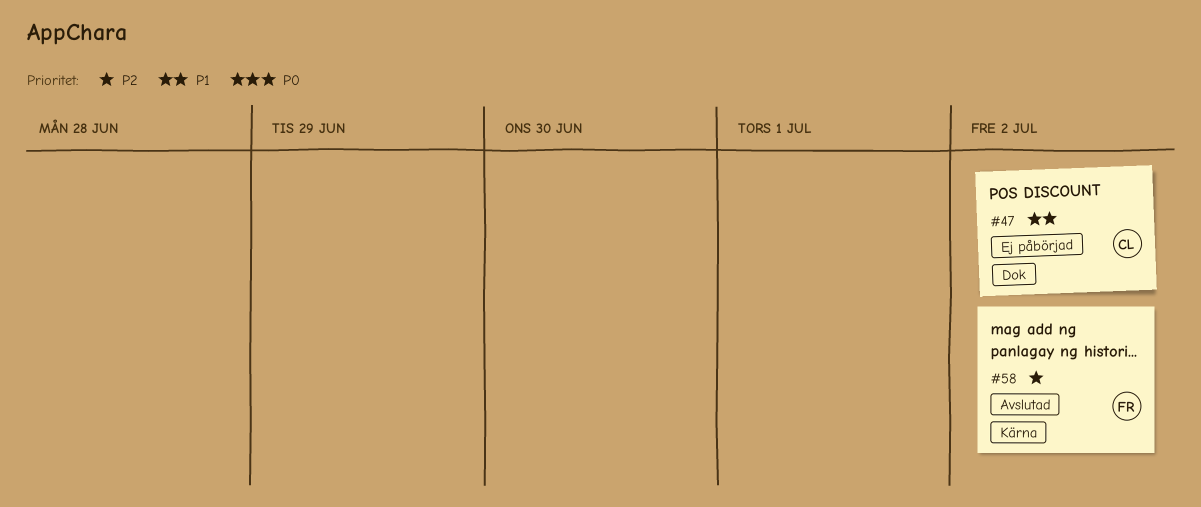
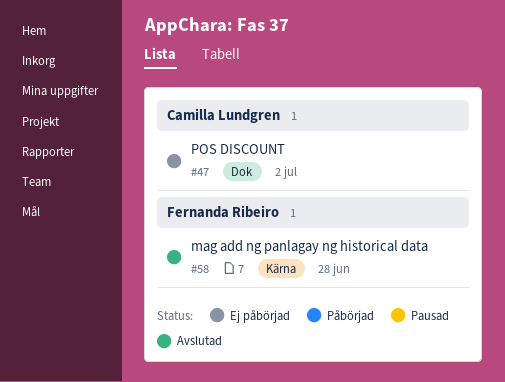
#58, due: Jul 2 -> Jun 28

